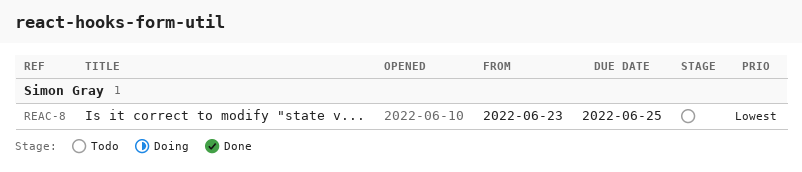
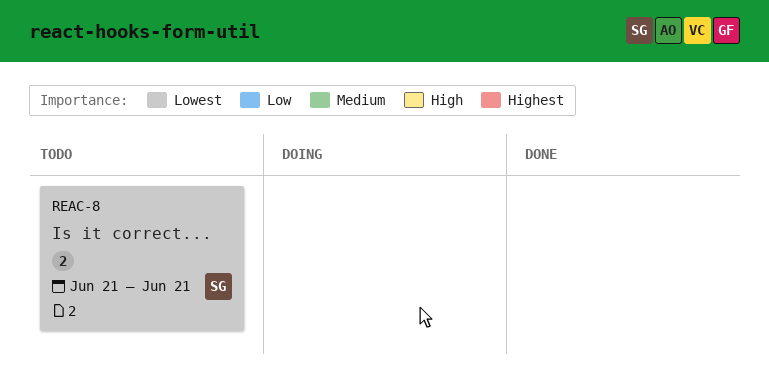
REAC-8, start: Jun 23 -> Jun 21
REAC-8, due: Jun 25 -> Jun 21

